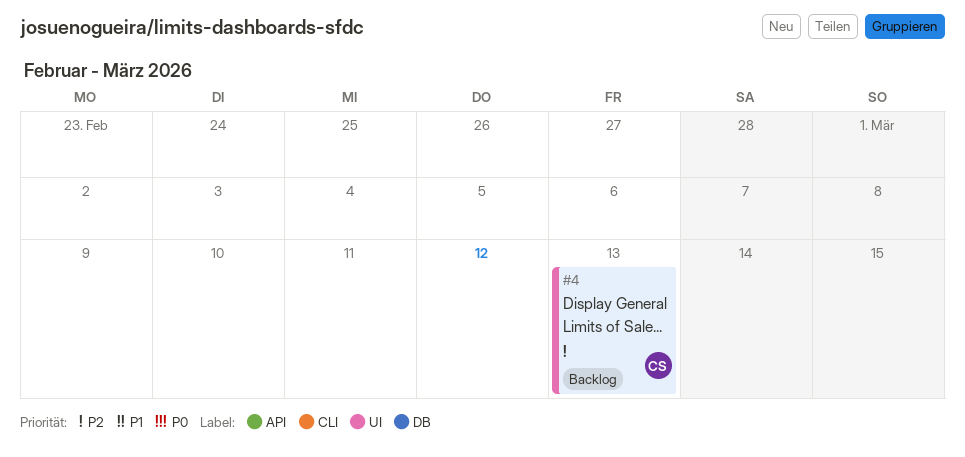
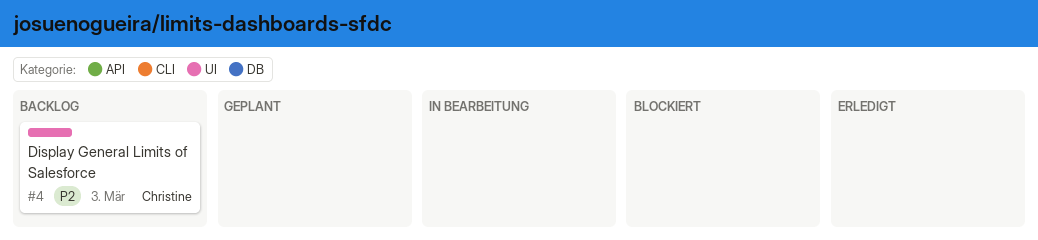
#4, due: Mar 13 -> Mar 3

